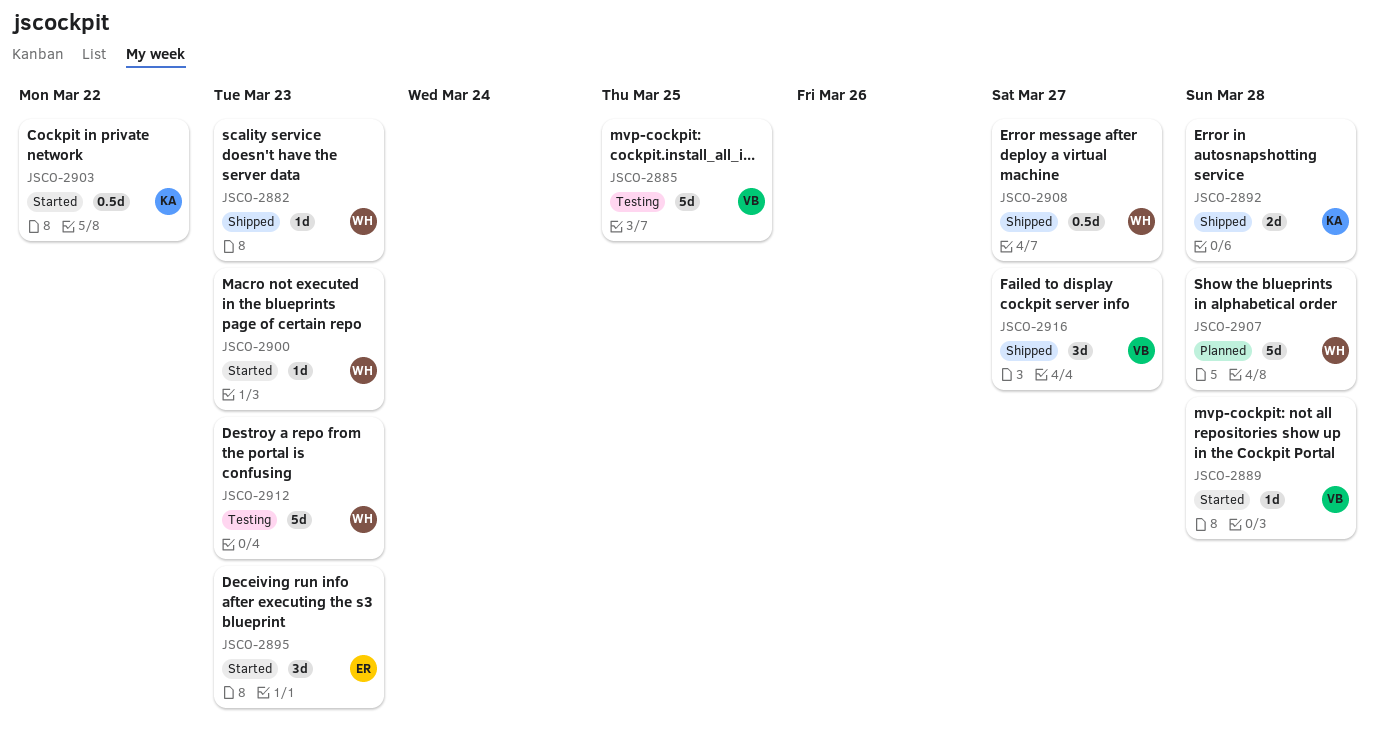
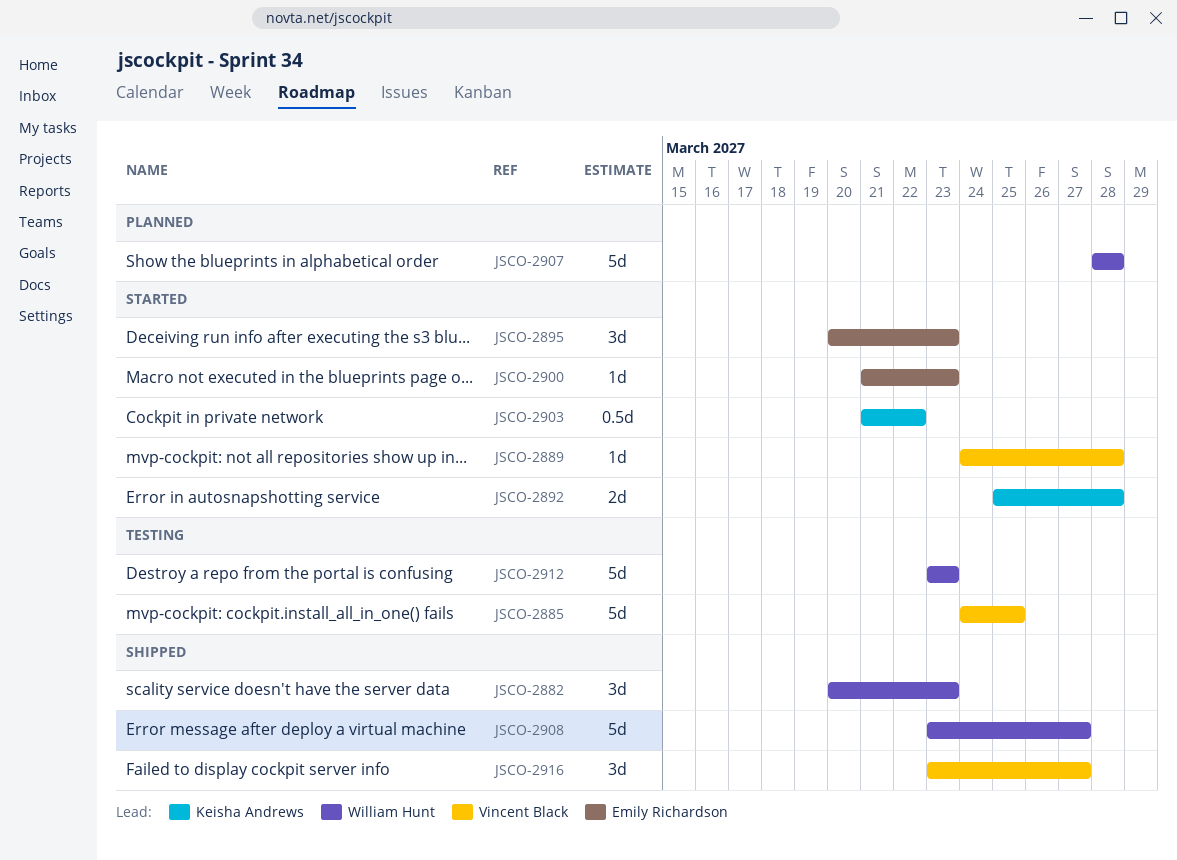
JSCO-2882, estimate: 1d -> 3d
JSCO-2892, status: Shipped -> Started
JSCO-2900, owner: William Hunt -> Emily Richardson
JSCO-2908, estimate: 0.5d -> 5d

